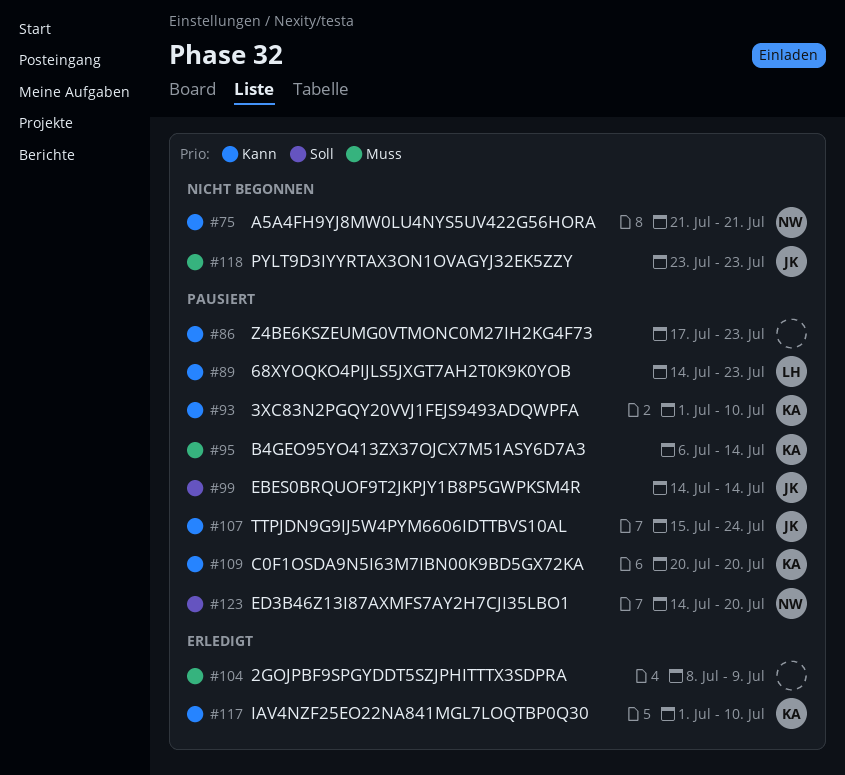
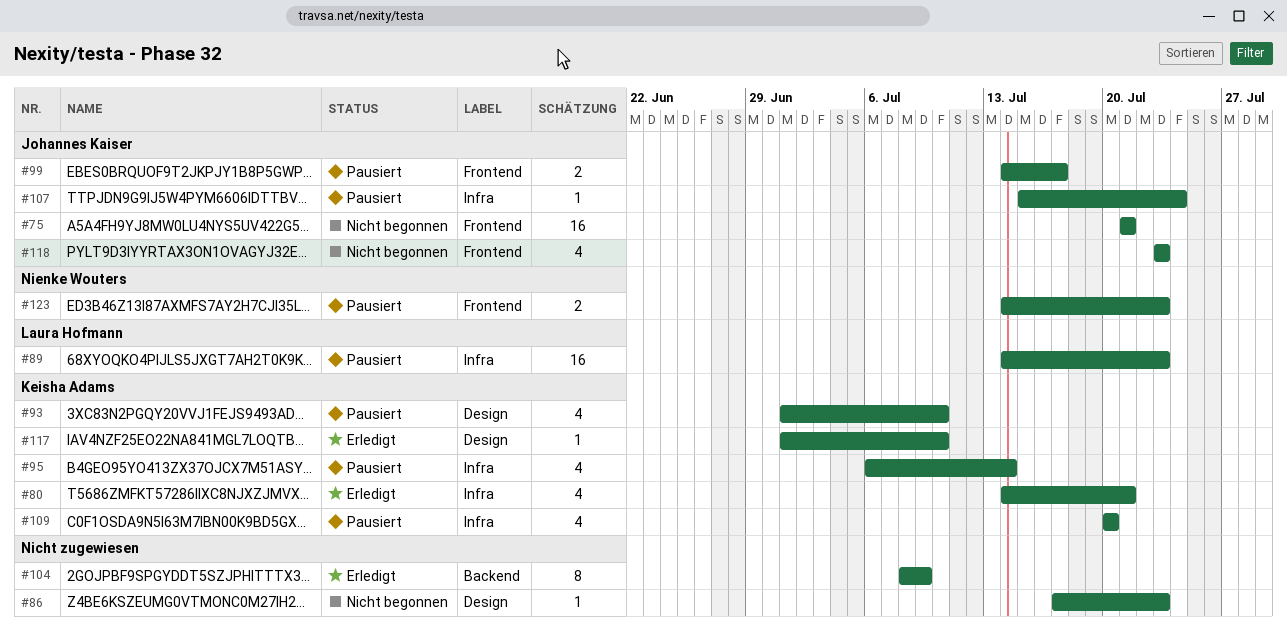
#75, owner: Nienke Wouters -> Johannes Kaiser
#80: none -> present
#86, status: Pausiert -> Nicht begonnen
#99, due: Jul 14 -> Jul 17
#123, due: Jul 20 -> Jul 23

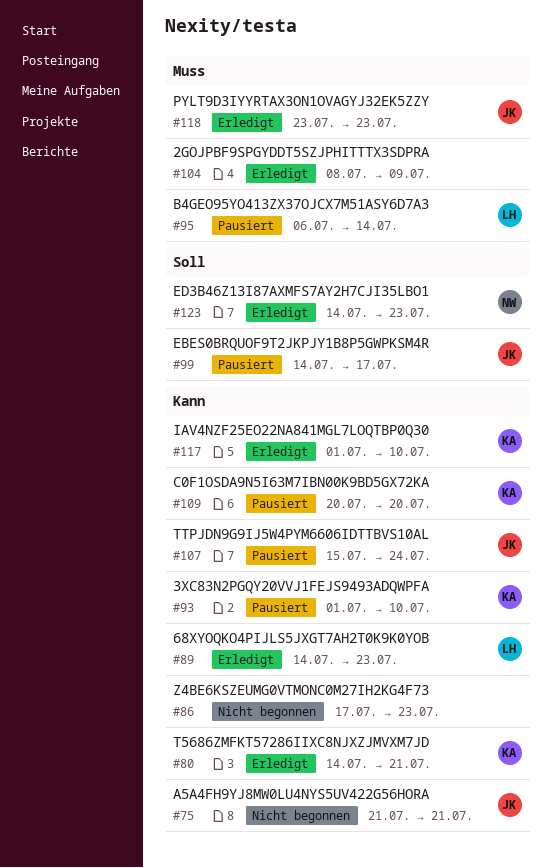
#89, status: Pausiert -> Erledigt
#95, owner: Keisha Adams -> Laura Hofmann
#118, status: Nicht begonnen -> Erledigt
#123, status: Pausiert -> Erledigt

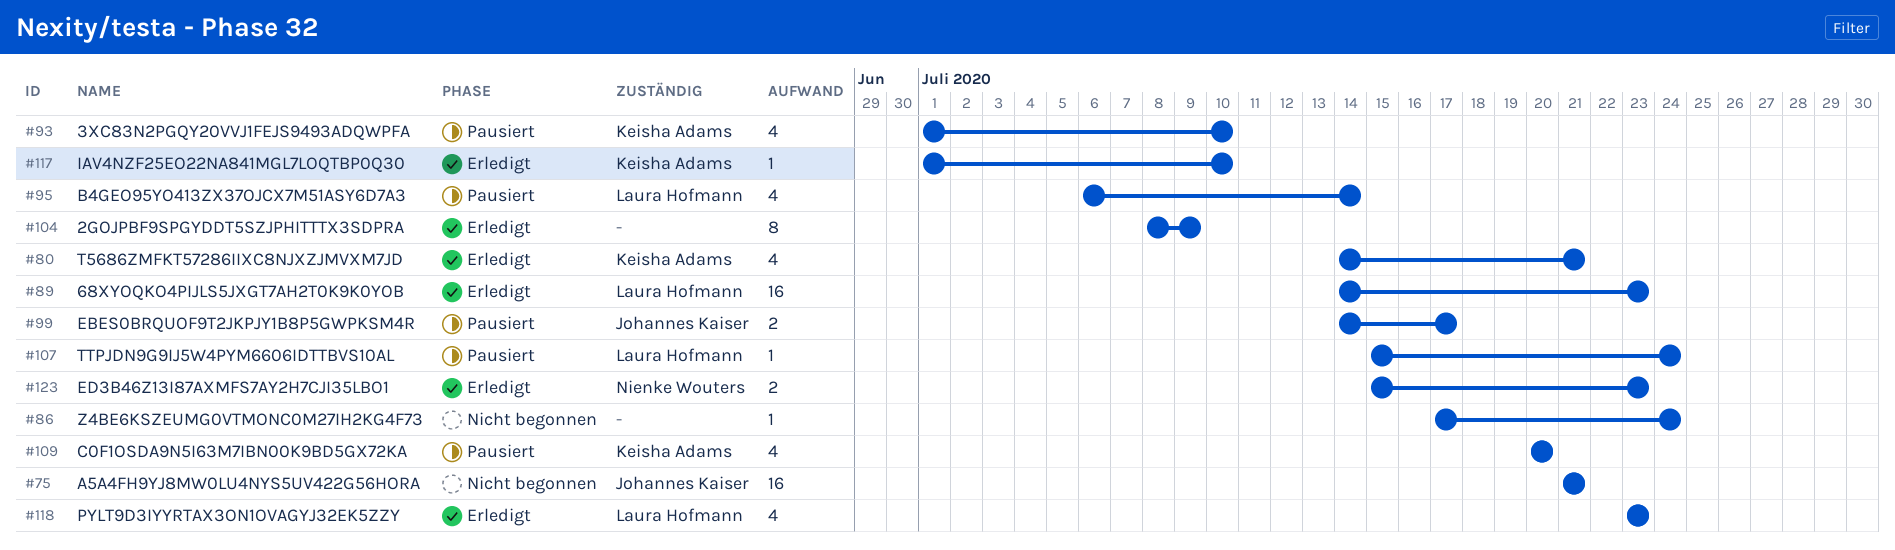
#86, due: Jul 23 -> Jul 24
#107, owner: Johannes Kaiser -> Laura Hofmann
#118, owner: Johannes Kaiser -> Laura Hofmann
#123, start: Jul 14 -> Jul 15

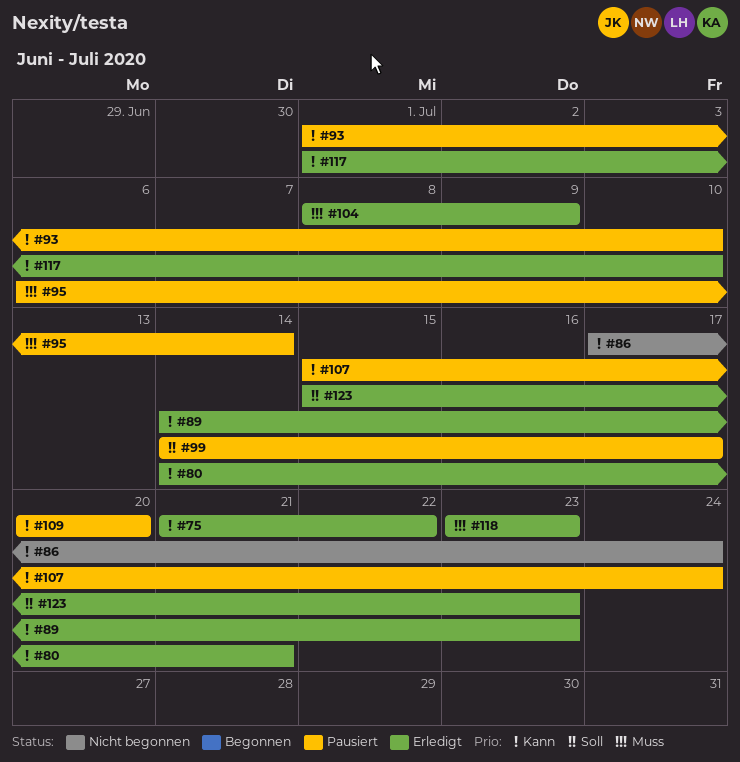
#75, status: Nicht begonnen -> Erledigt
#75, due: Jul 21 -> Jul 22

